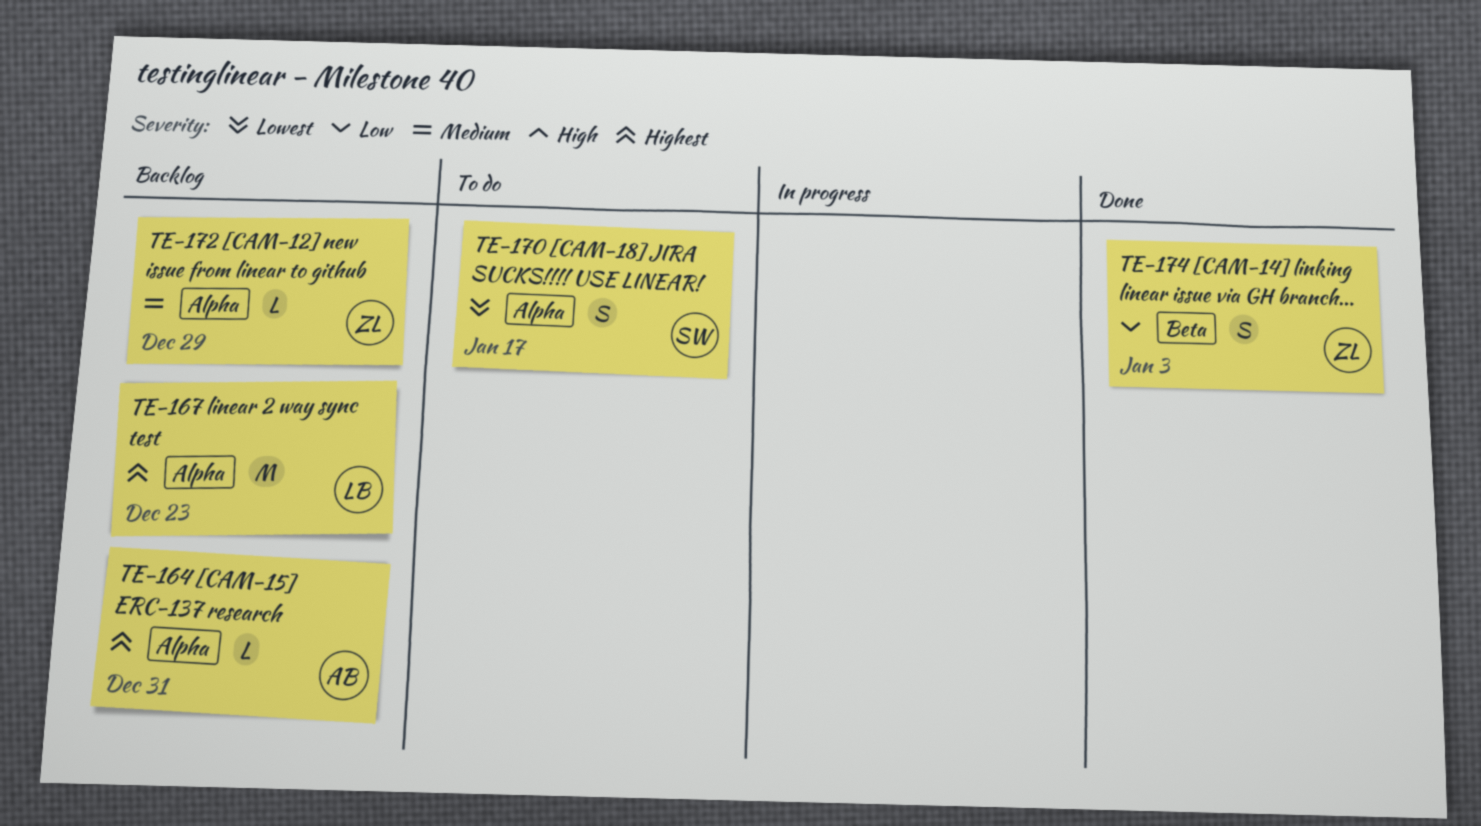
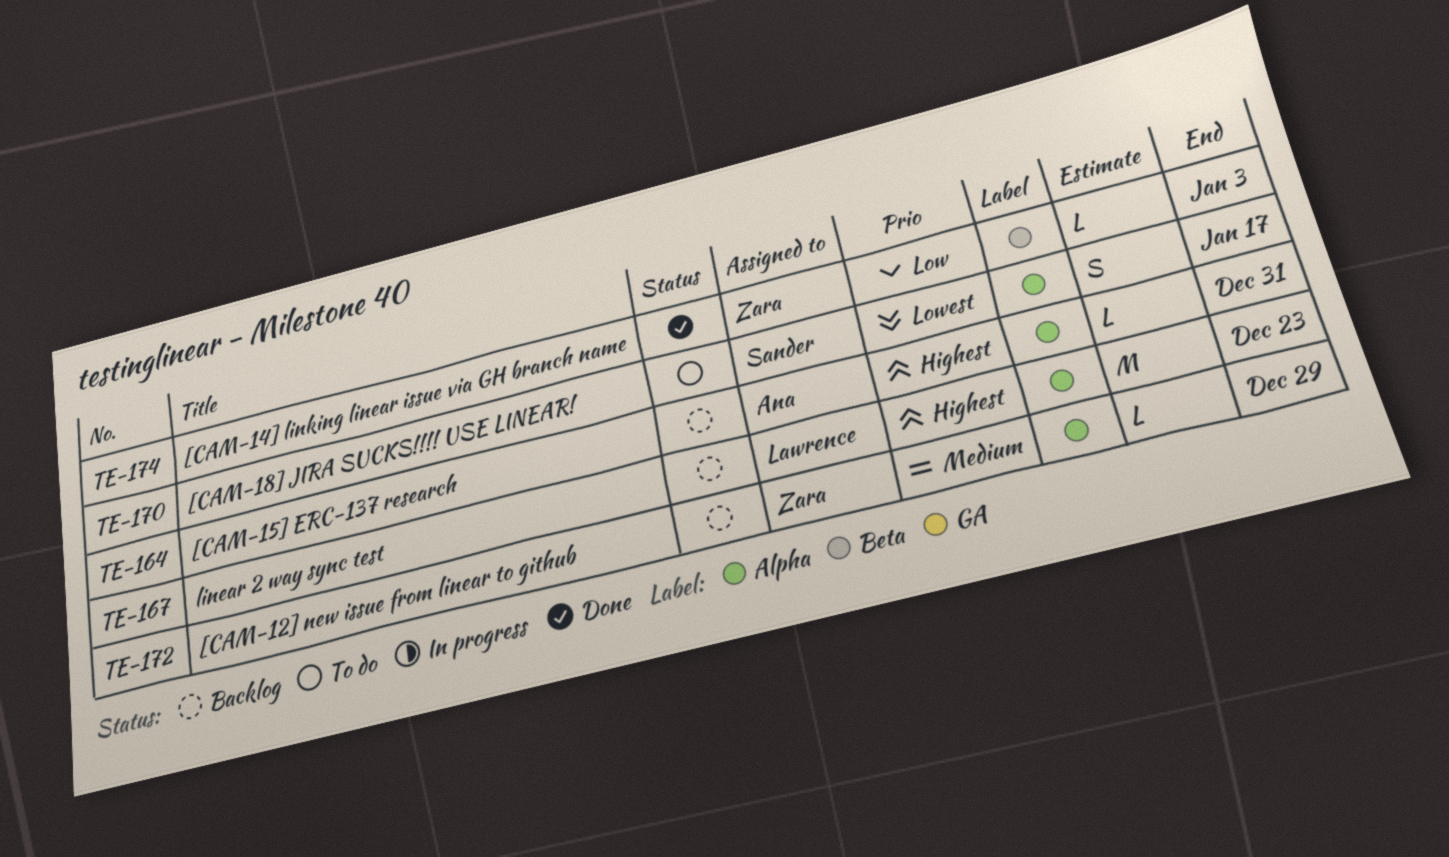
TE-174, estimate: S -> L

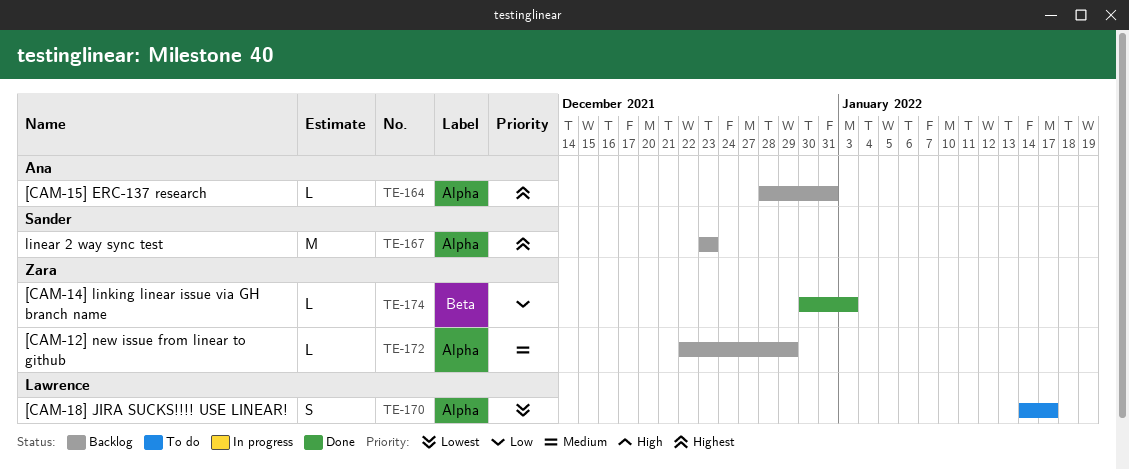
TE-167, owner: Lawrence -> Sander
TE-170, owner: Sander -> Lawrence

